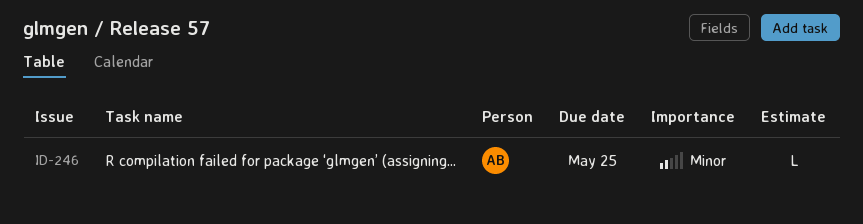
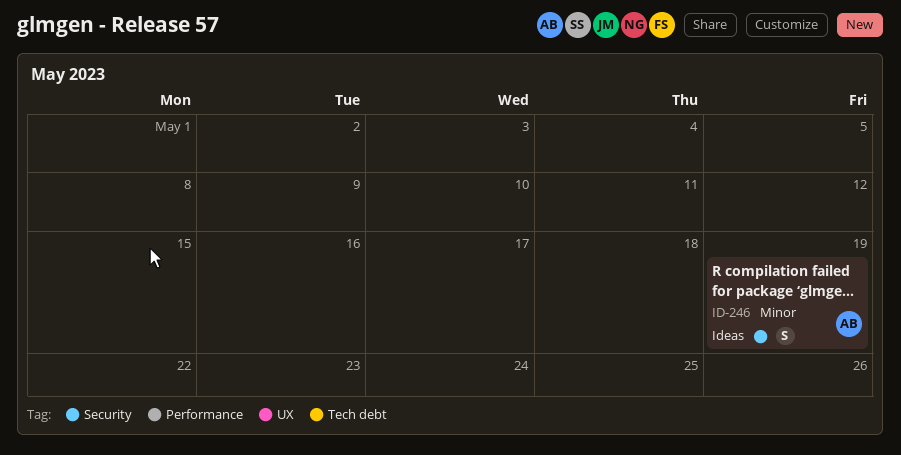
ID-246, estimate: L -> S
ID-246, due: May 25 -> May 19

